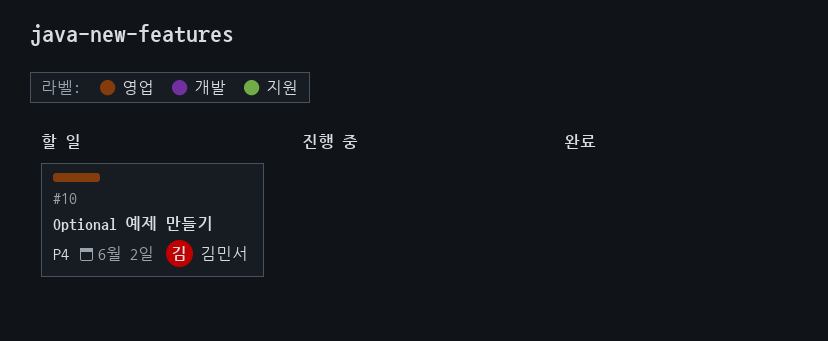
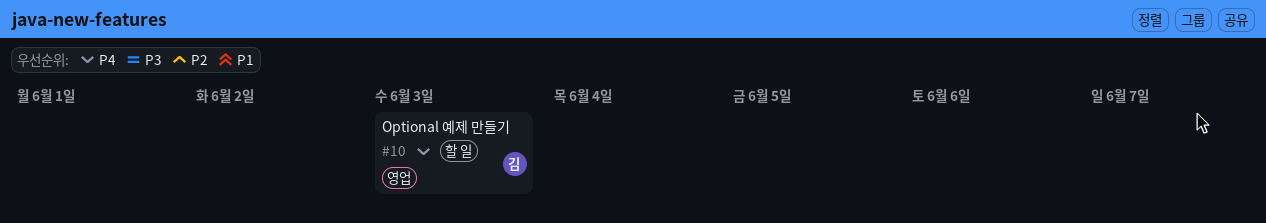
#10, due: Jun 2 -> Jun 3

